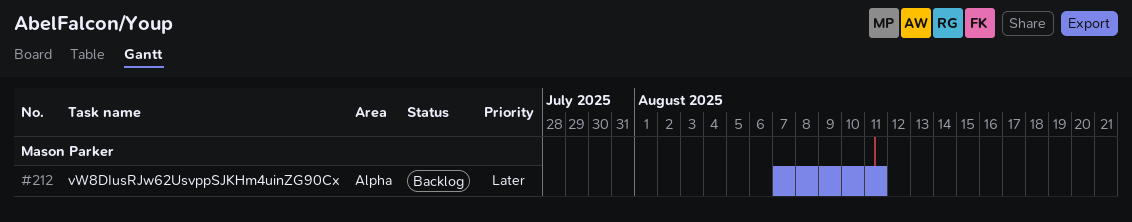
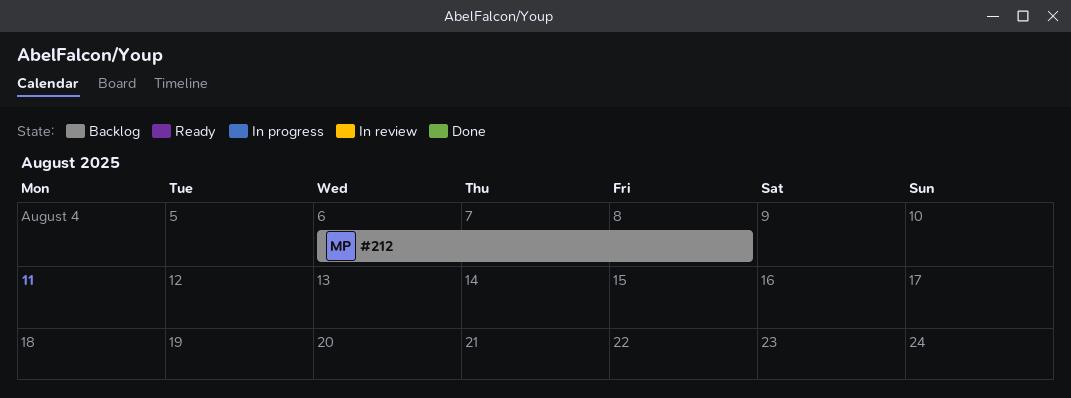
#212, start: Aug 7 -> Aug 6
#212, due: Aug 11 -> Aug 8

